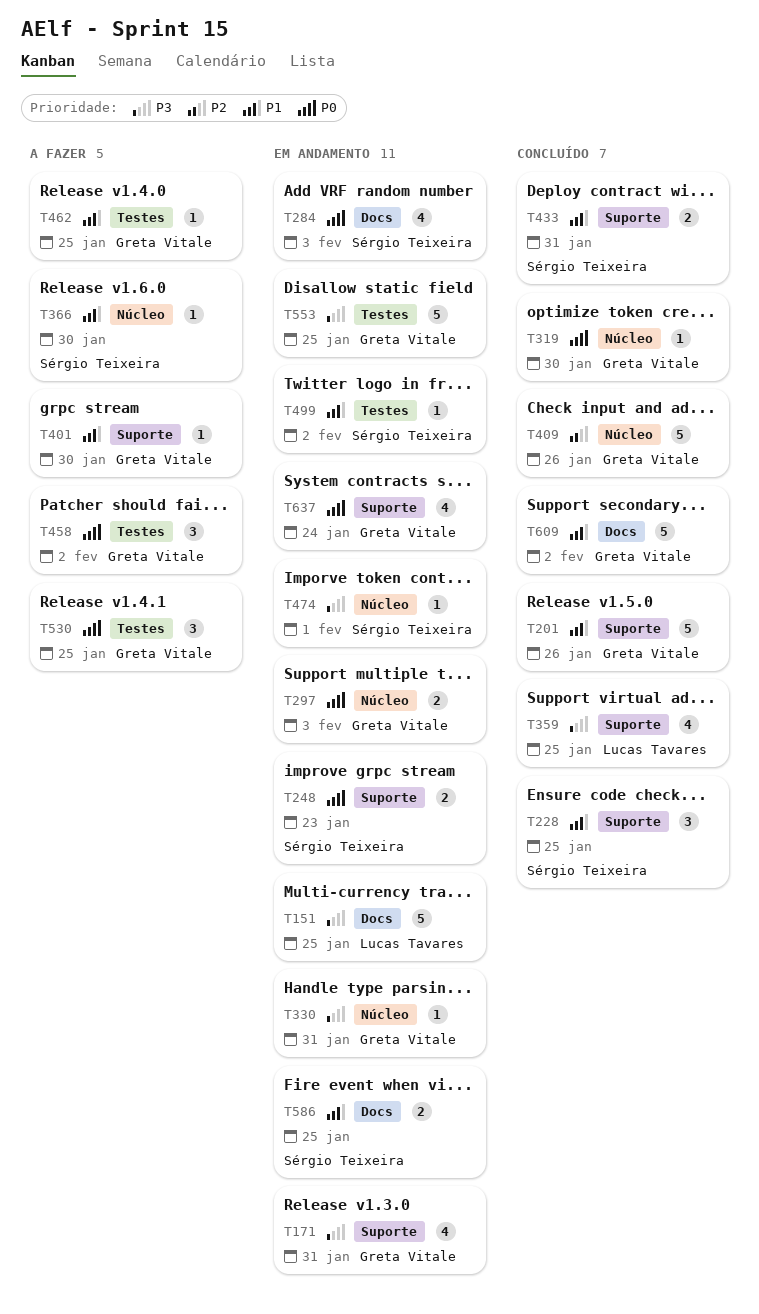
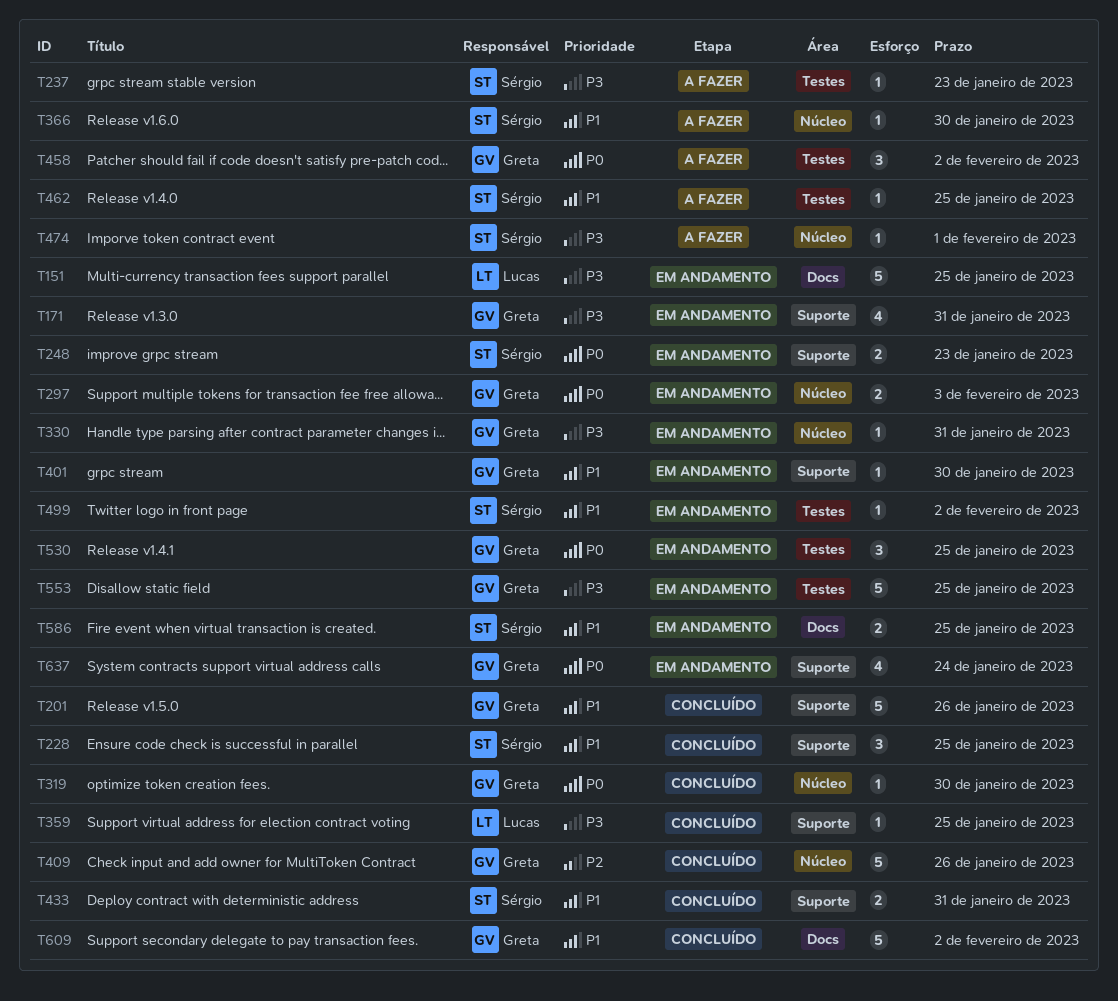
T237: none -> present
T284: present -> none
T359, estimate: 4 -> 1
T401, status: A fazer -> Em andamento
T462, owner: Greta Vitale -> Sérgio Teixeira
T474, status: Em andamento -> A fazer
T530, status: A fazer -> Em andamento

